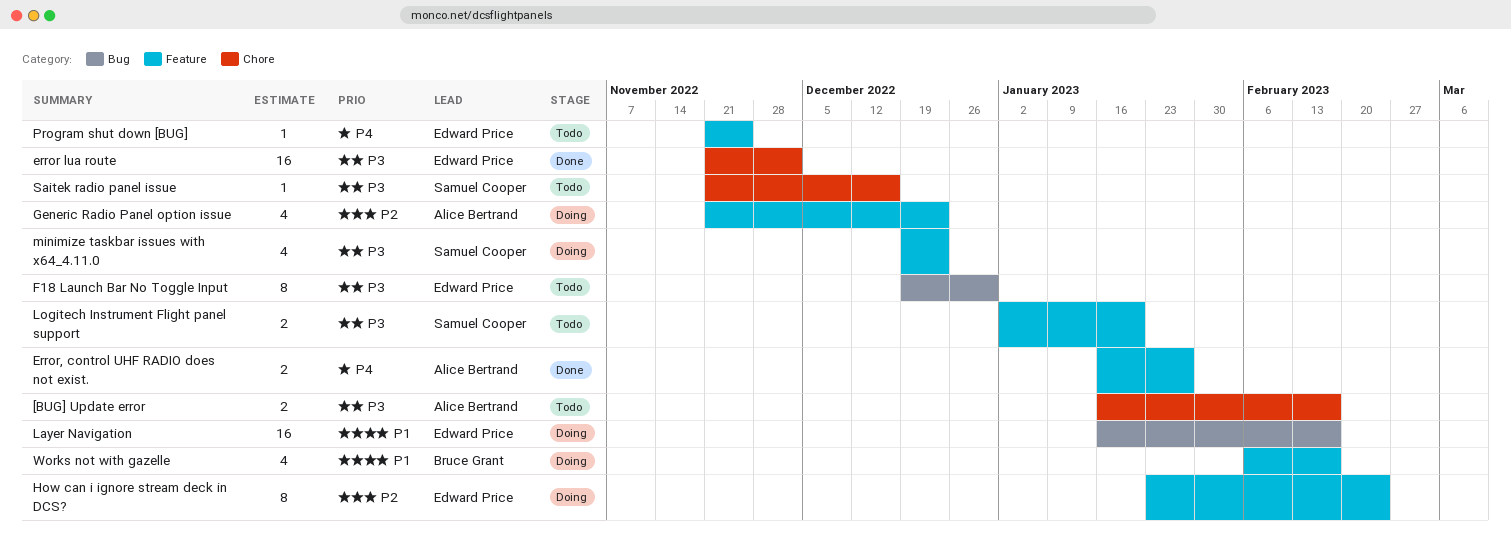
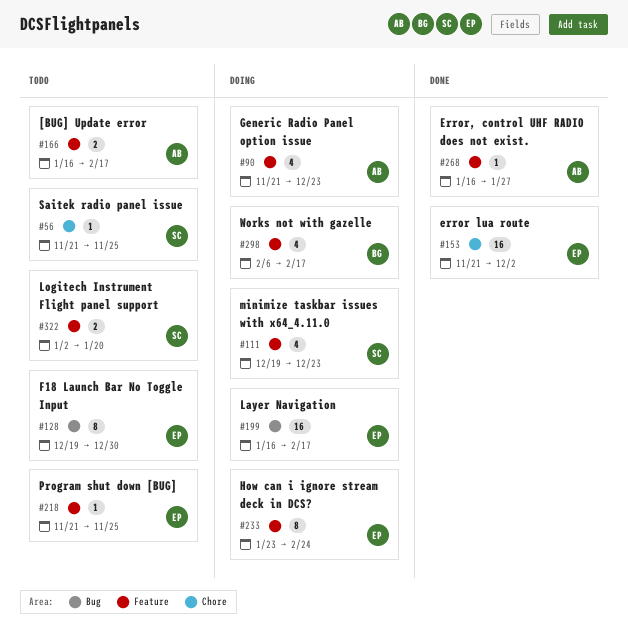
[BUG] Update error, label: Chore -> Feature
Error, control UHF RADIO does not exist., estimate: 2 -> 1
Saitek radio panel issue, due: Dec 16 -> Nov 25

